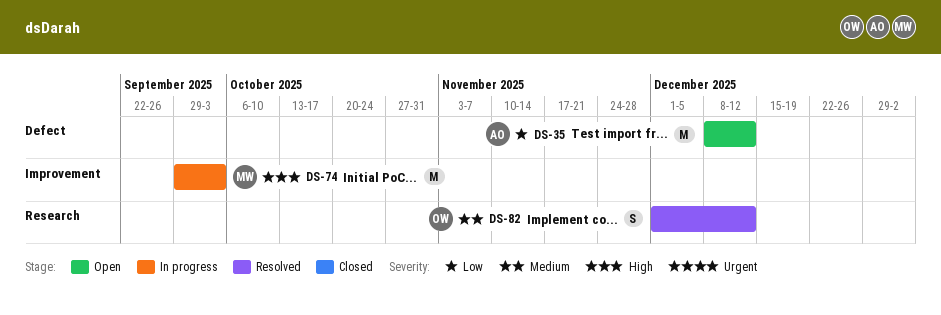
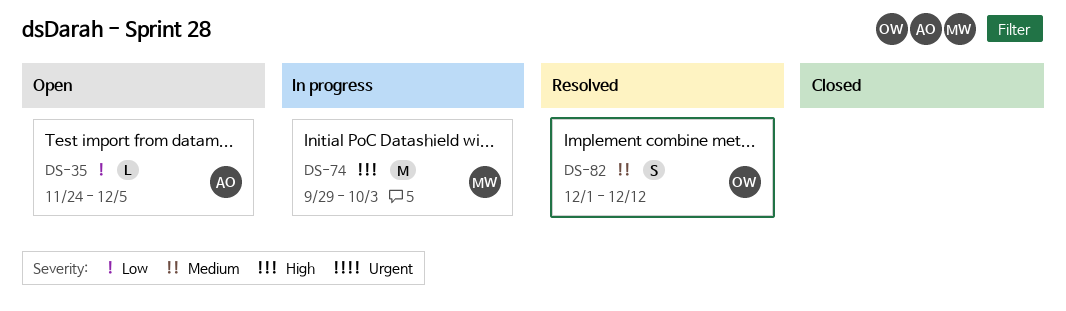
DS-35, estimate: M -> L
DS-35, start: Dec 8 -> Nov 24
DS-35, due: Dec 12 -> Dec 5

